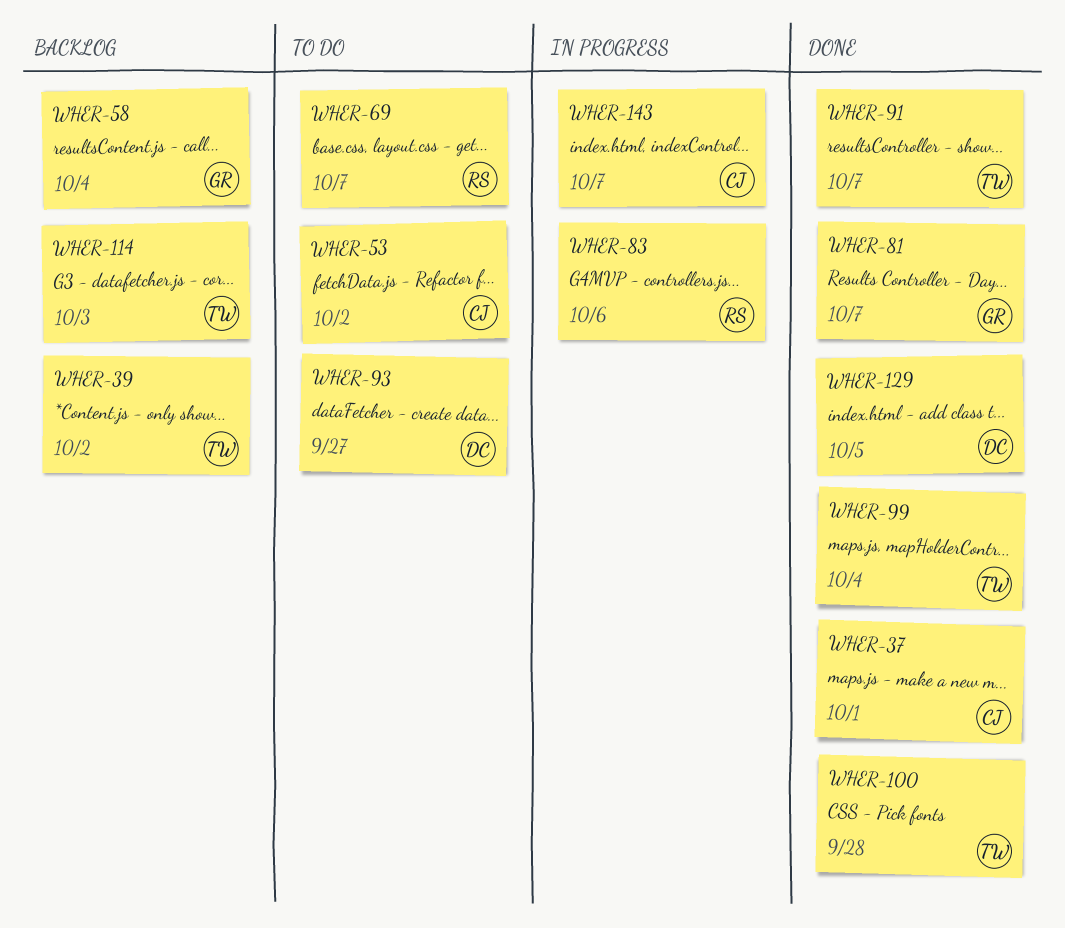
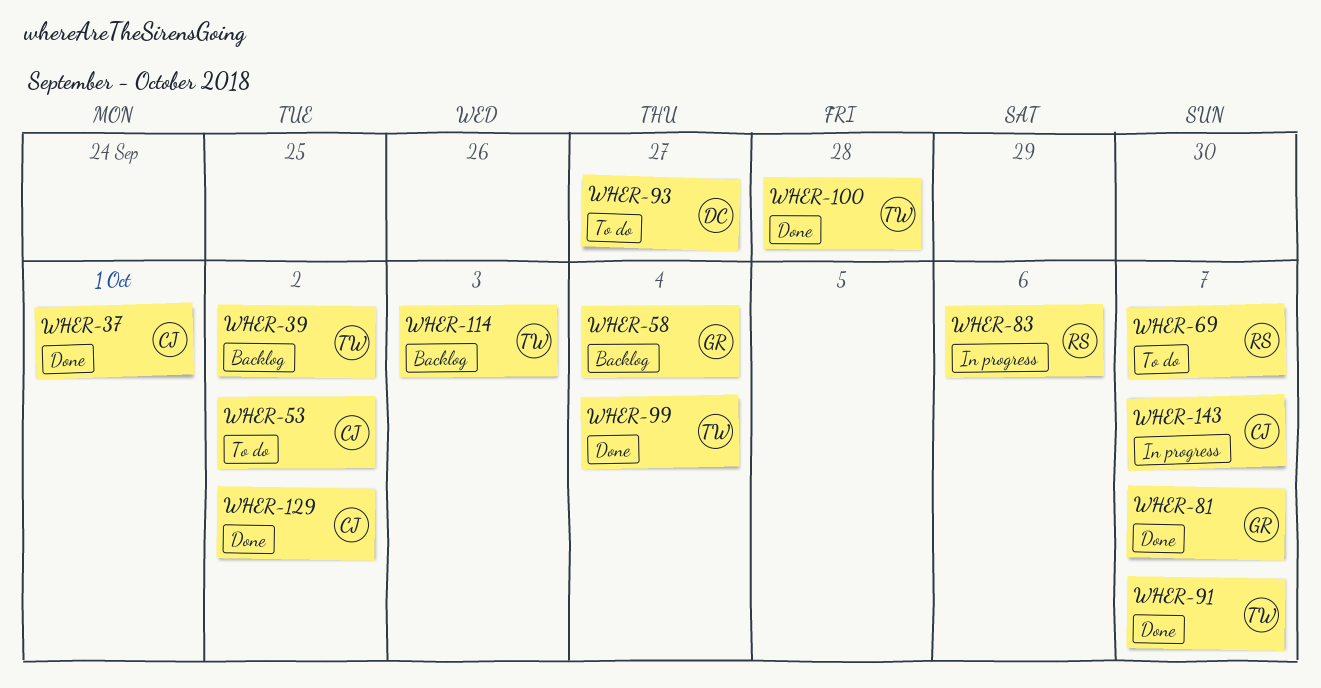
WHER-129, owner: DC -> CJ
WHER-129, due: Oct 5 -> Oct 2

